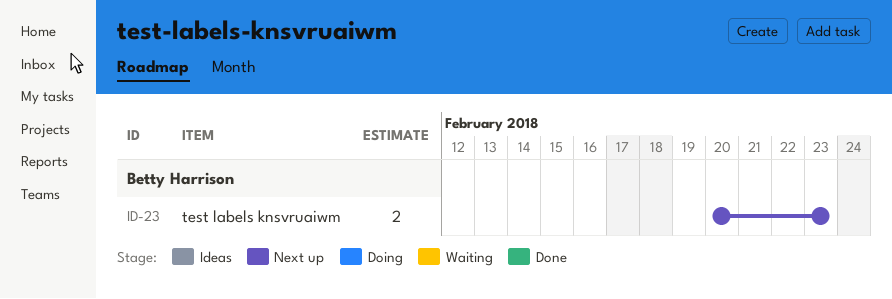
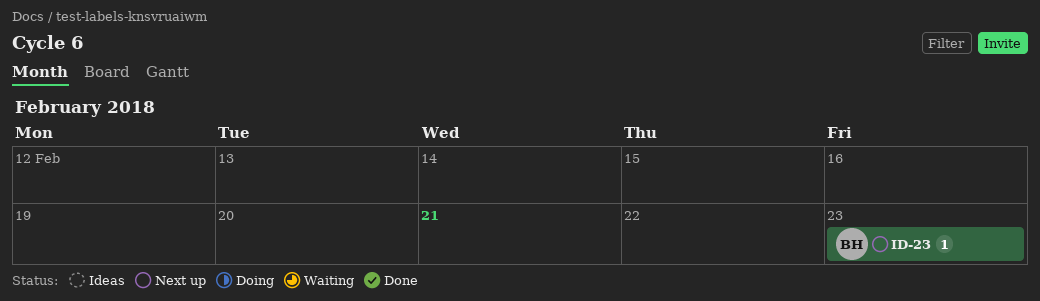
ID-23, estimate: 2 -> 1
ID-23, start: Feb 20 -> Feb 23

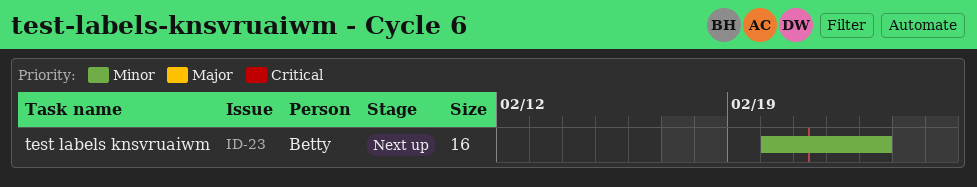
ID-23, estimate: 1 -> 16
ID-23, start: Feb 23 -> Feb 20

